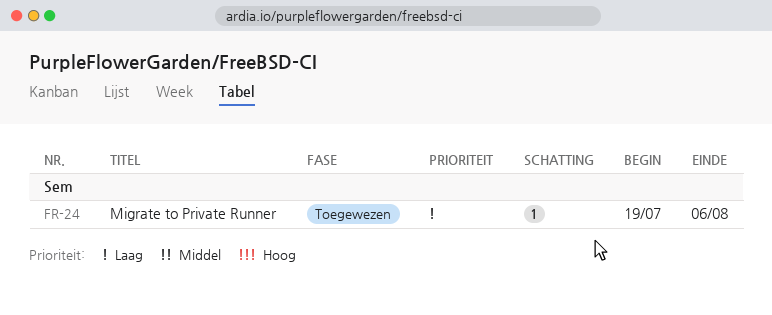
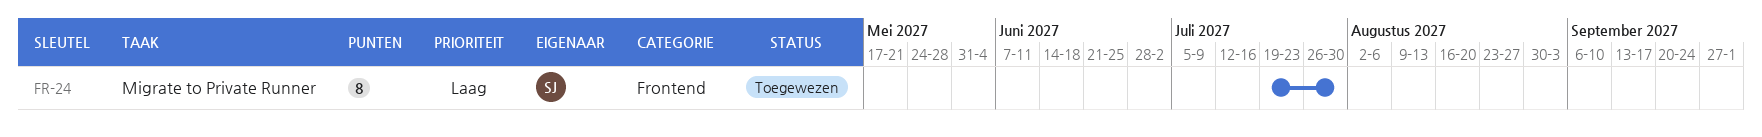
FR-24, estimate: 1 -> 8
FR-24, due: Aug 6 -> Jul 30

